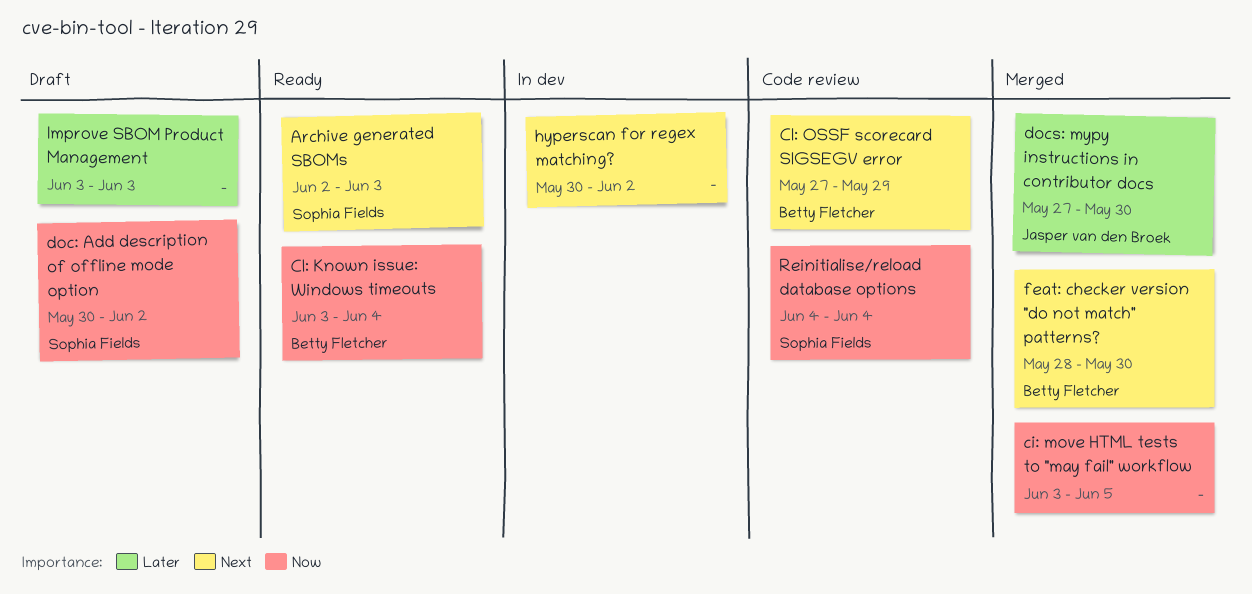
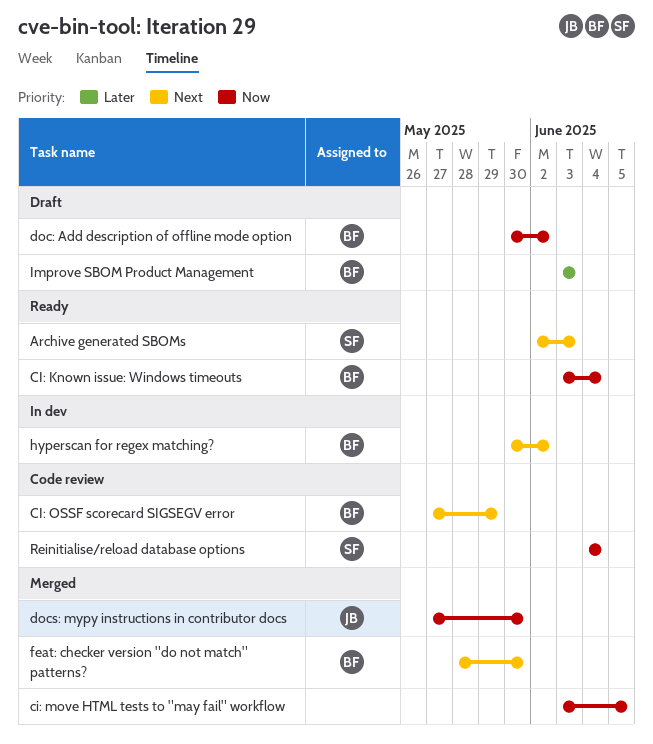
doc: Add description of offline mode option, owner: Sophia Fields -> Betty Fletcher
docs: mypy instructions in contributor docs, priority: Later -> Now
hyperscan for regex matching?, owner: none -> Betty Fletcher
Improve SBOM Product Management, owner: none -> Betty Fletcher

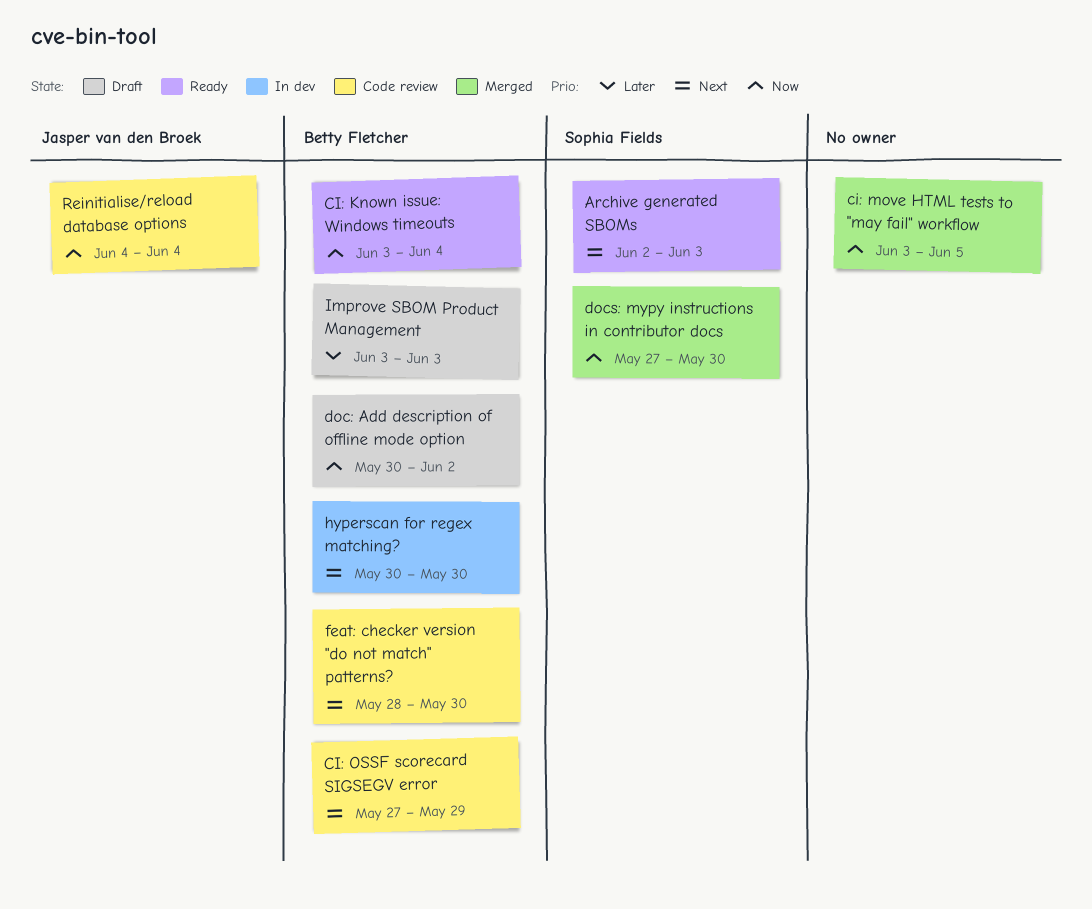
docs: mypy instructions in contributor docs, owner: Jasper van den Broek -> Sophia Fields
feat: checker version "do not match" patterns?, status: Merged -> Code review
hyperscan for regex matching?, due: Jun 2 -> May 30
Reinitialise/reload database options, owner: Sophia Fields -> Jasper van den Broek

